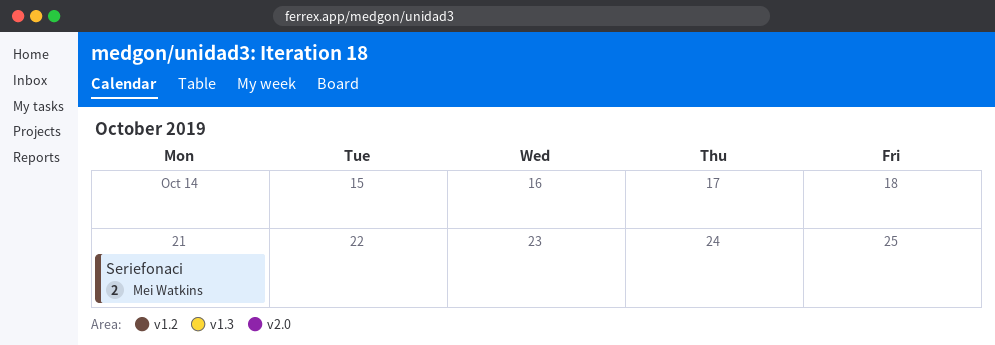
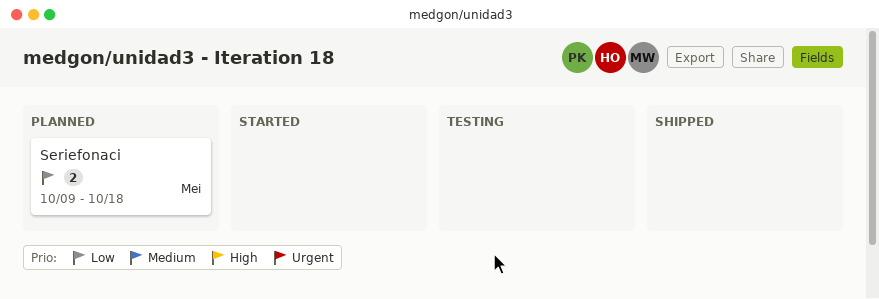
Seriefonaci, due: Oct 21 -> Oct 18

